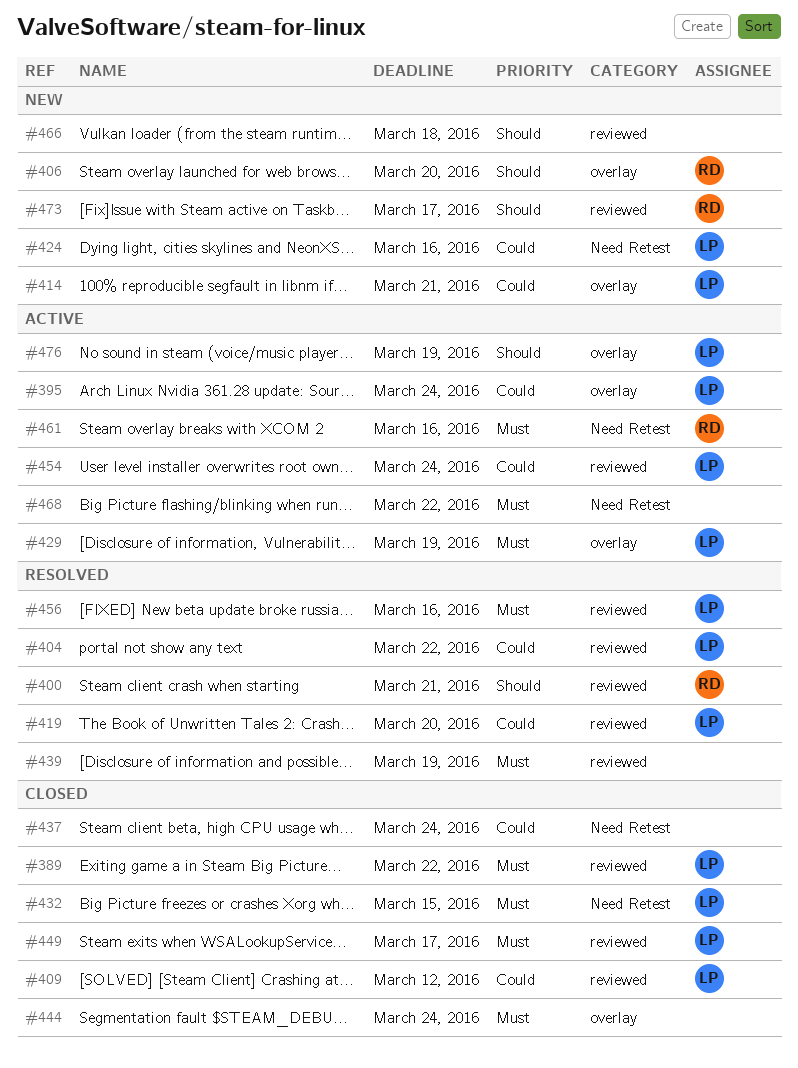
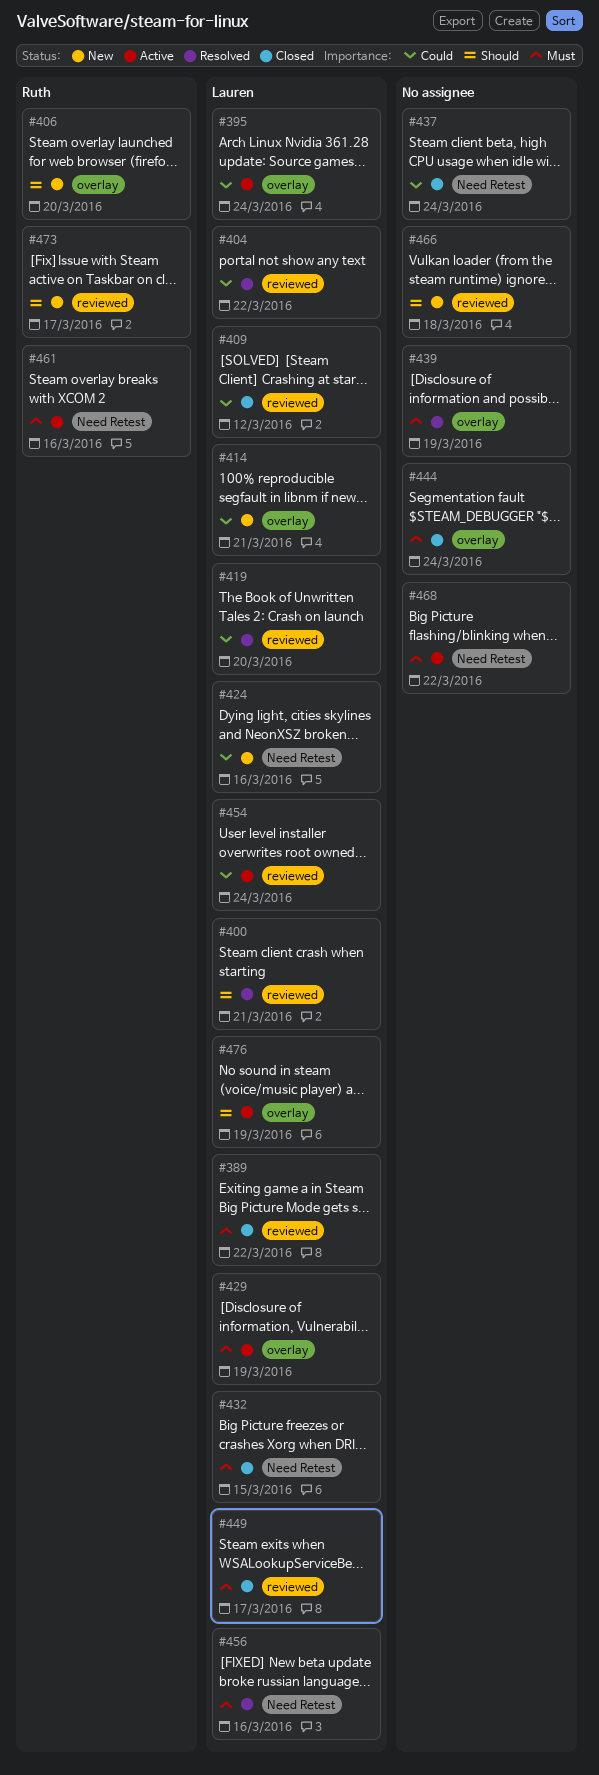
#400, owner: Ruth -> Lauren
#439, label: reviewed -> overlay
#456, label: reviewed -> Need Retest

